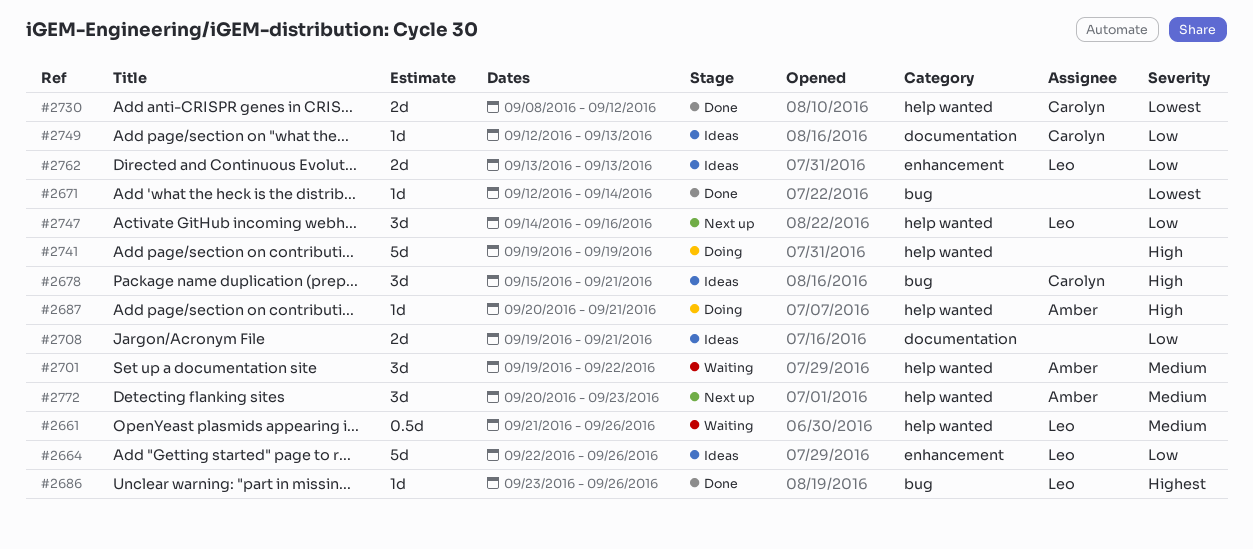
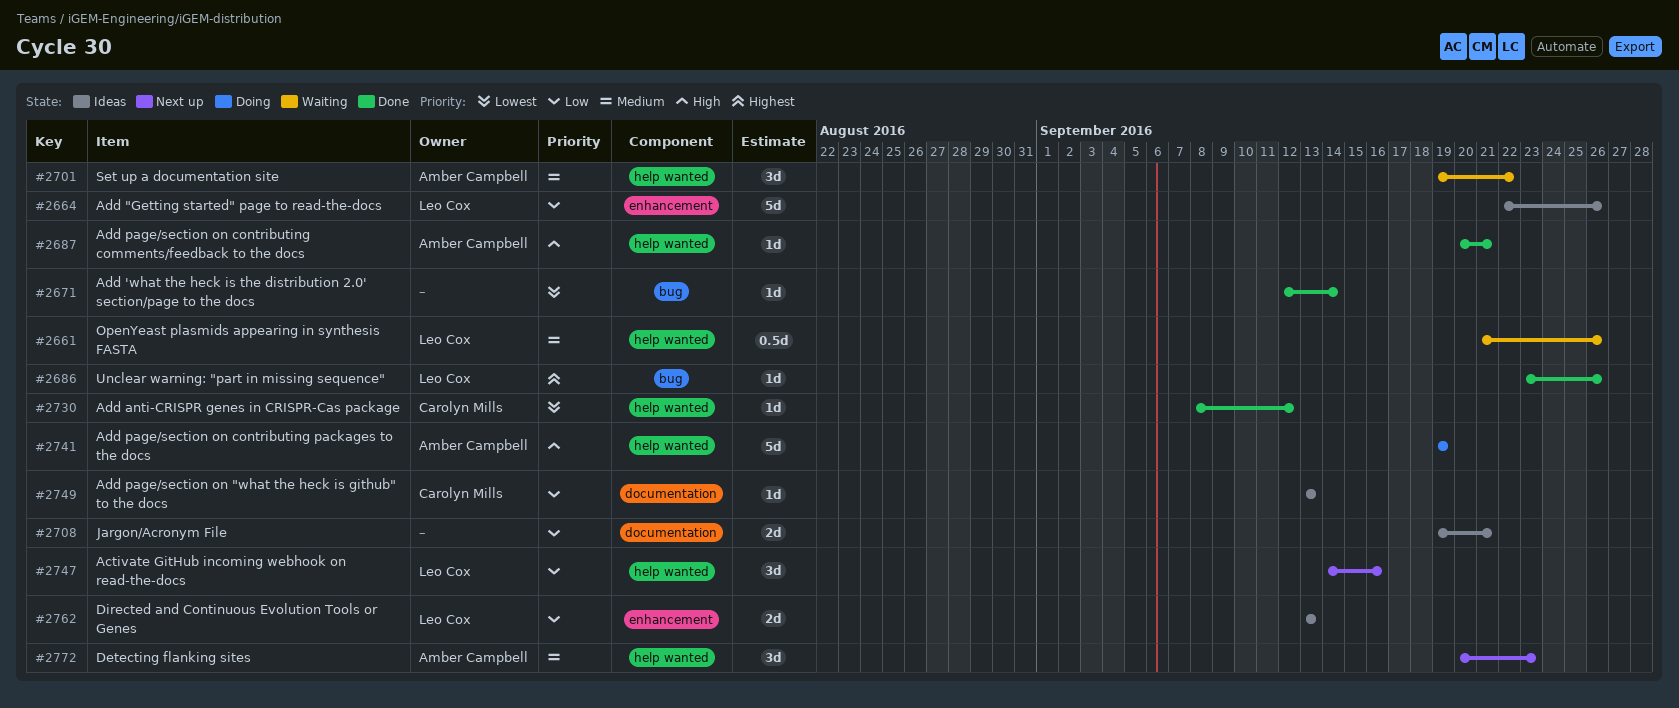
#2678: present -> none
#2687, status: Doing -> Done
#2730, estimate: 2d -> 1d
#2741, owner: none -> Amber Campbell
#2749, start: Sep 12 -> Sep 13

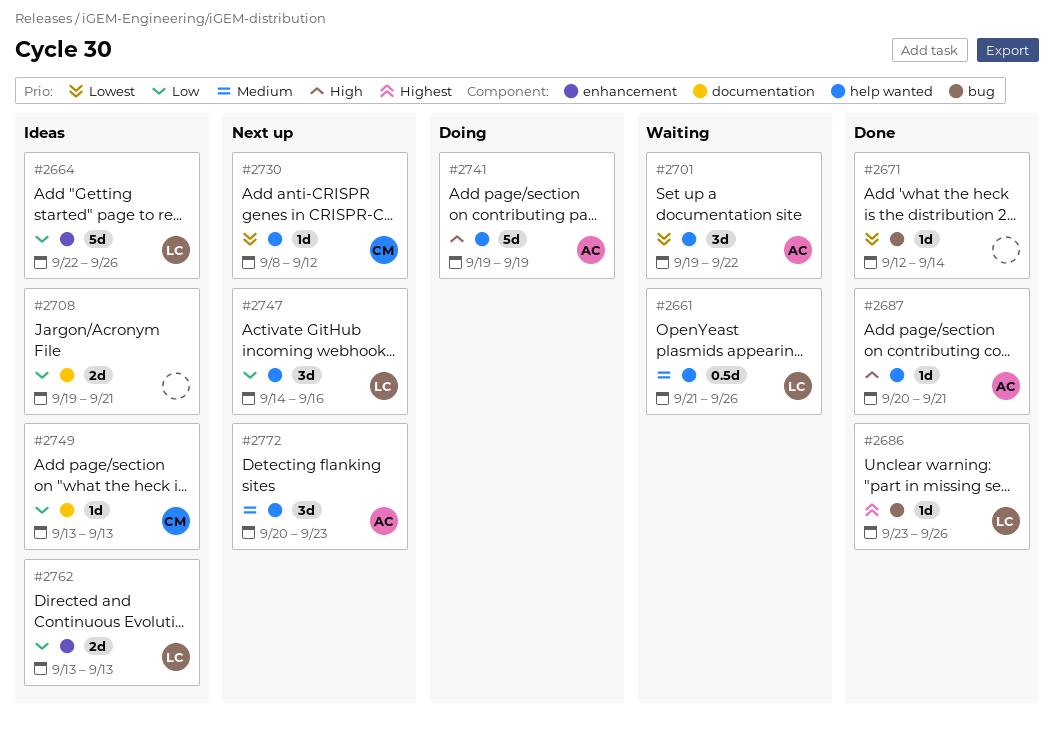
#2701, priority: Medium -> Lowest
#2730, status: Done -> Next up

